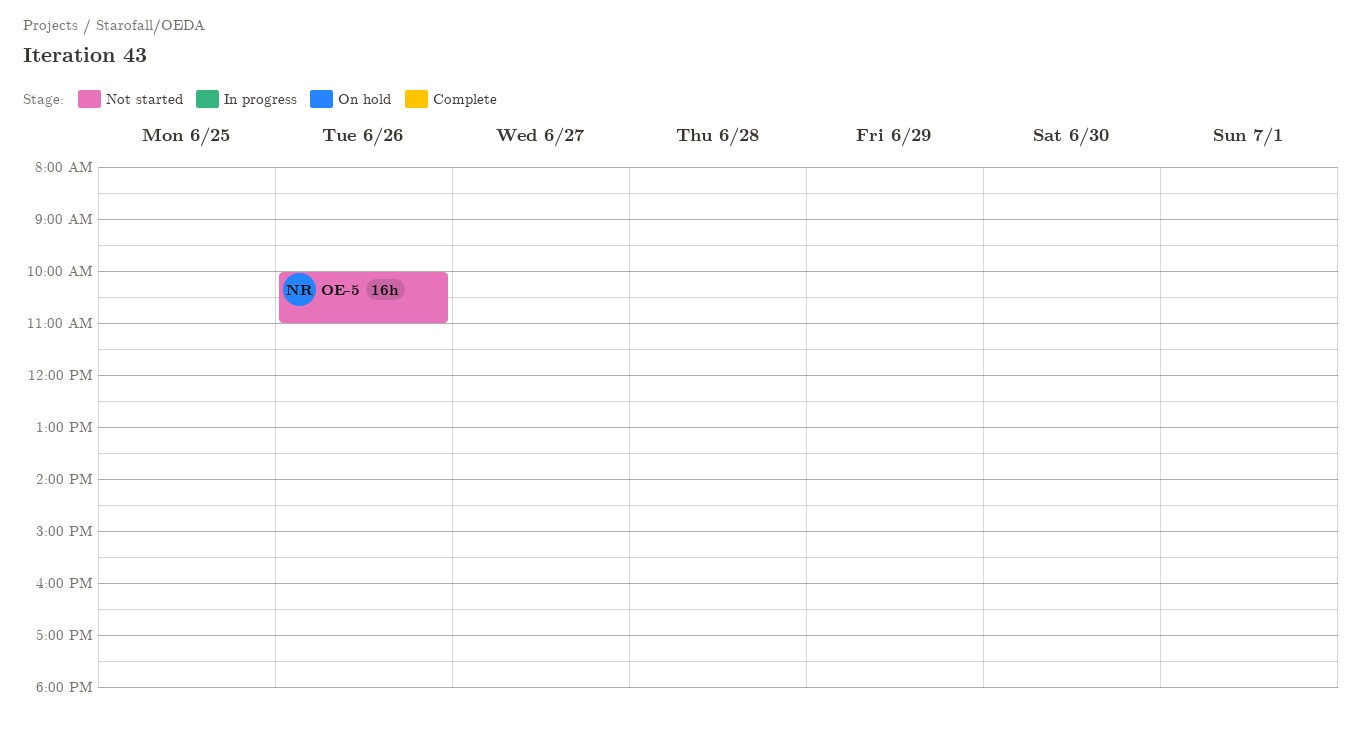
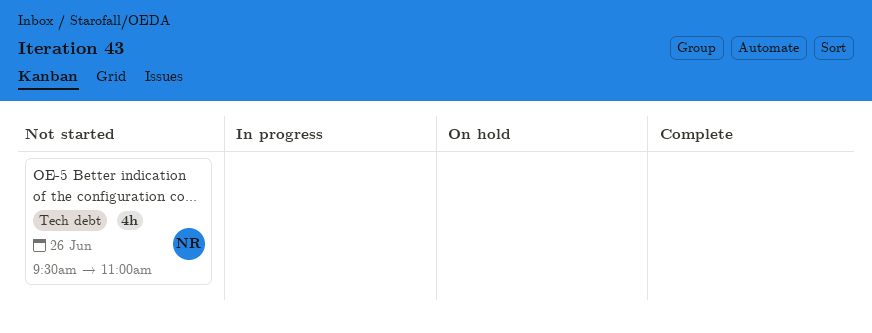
OE-5, estimate: 16h -> 4h
OE-5, begins: 10:00 -> 09:30

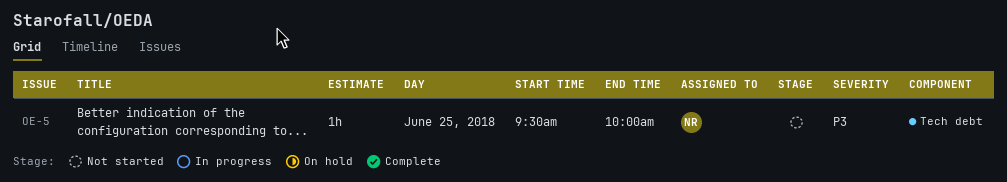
OE-5, estimate: 4h -> 1h
OE-5, day: Jun 26 -> Jun 25
OE-5, ends: 11:00 -> 10:00

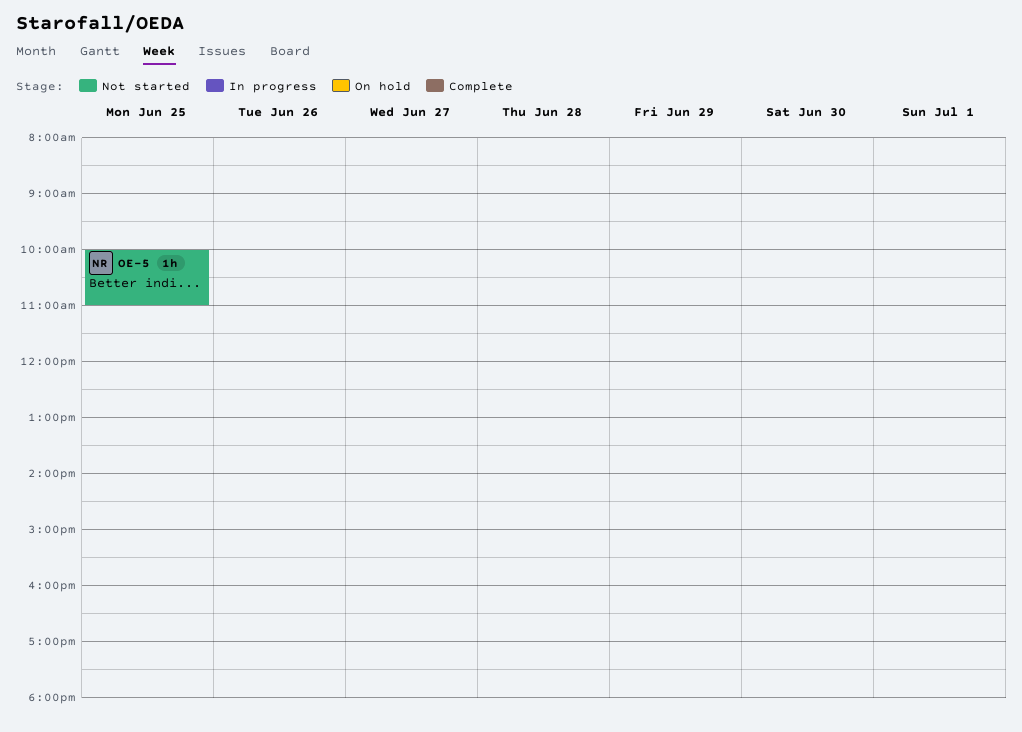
OE-5, begins: 09:30 -> 10:00
OE-5, ends: 10:00 -> 11:00

